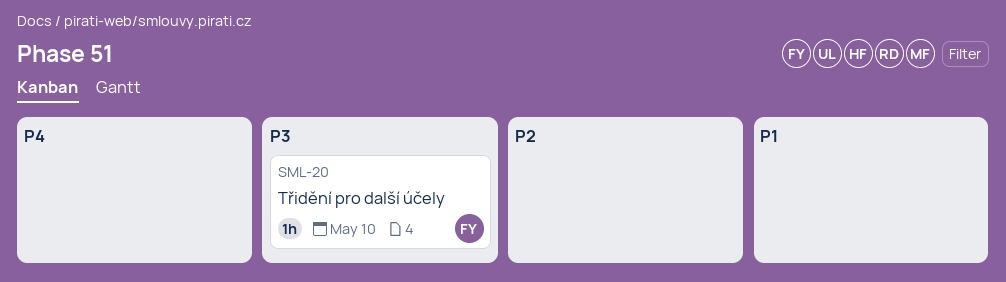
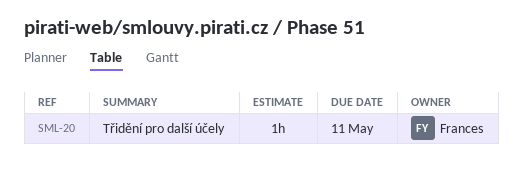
SML-20, due: May 10 -> May 11

